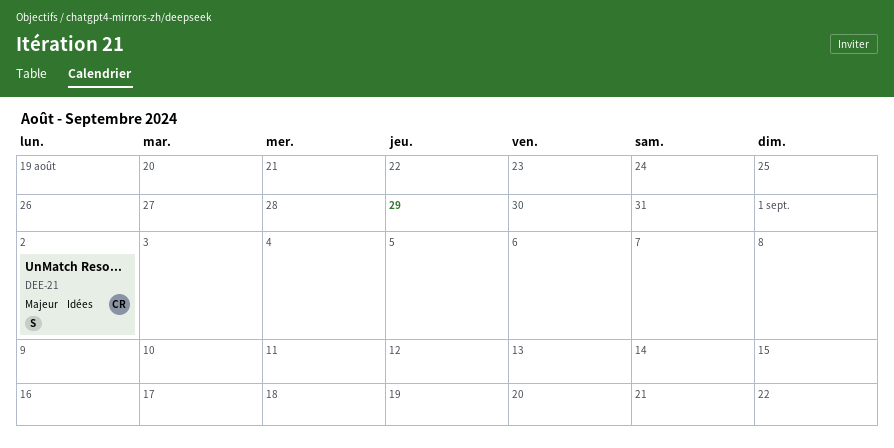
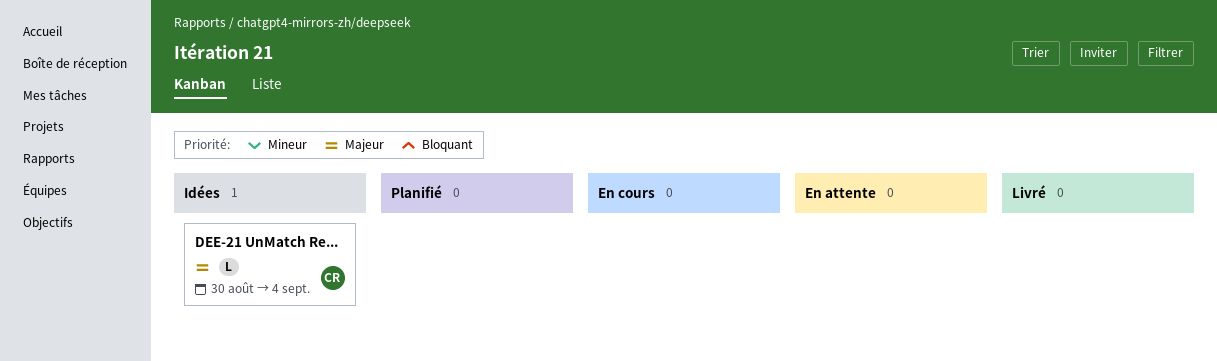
DEE-21, estimate: S -> L
DEE-21, due: Sep 2 -> Sep 4

